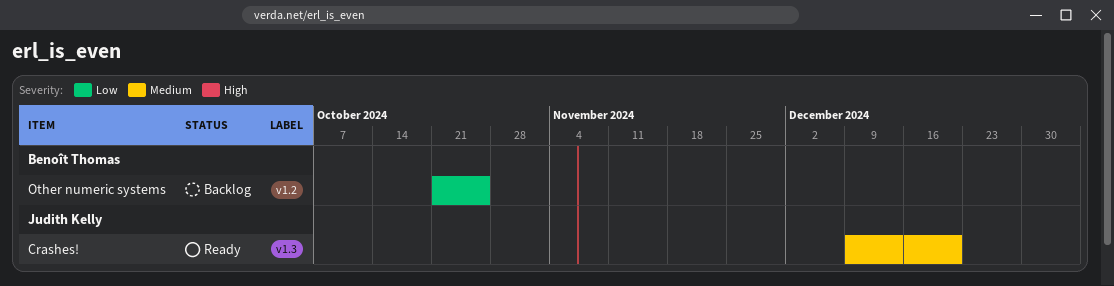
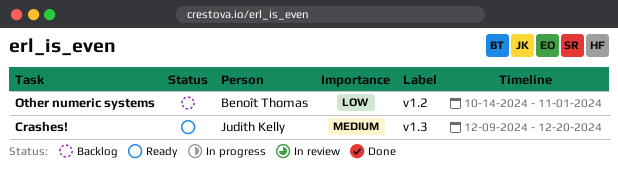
Other numeric systems, start: Oct 21 -> Oct 14
Other numeric systems, due: Oct 25 -> Nov 1

